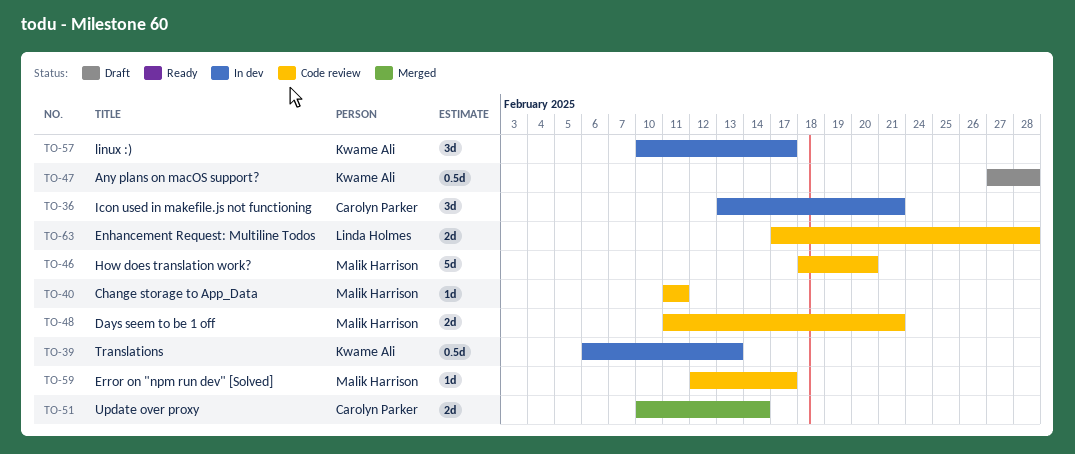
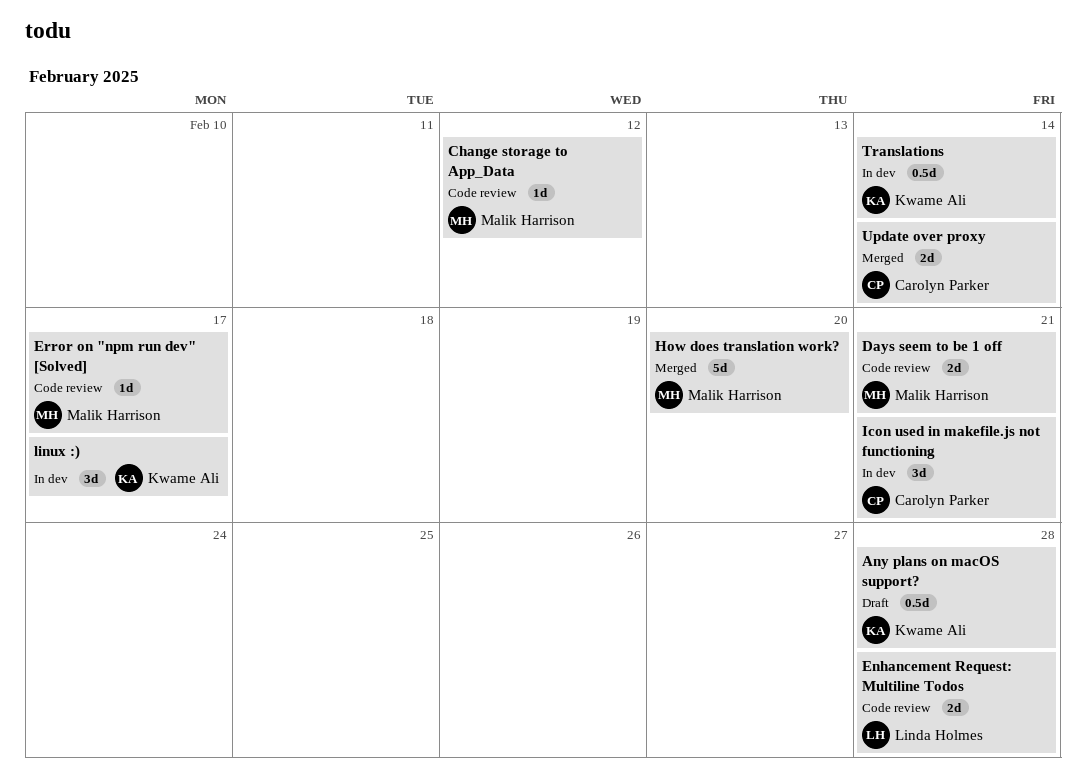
Change storage to App_Data, due: Feb 11 -> Feb 12
How does translation work?, status: Code review -> Merged
Translations, due: Feb 13 -> Feb 14

